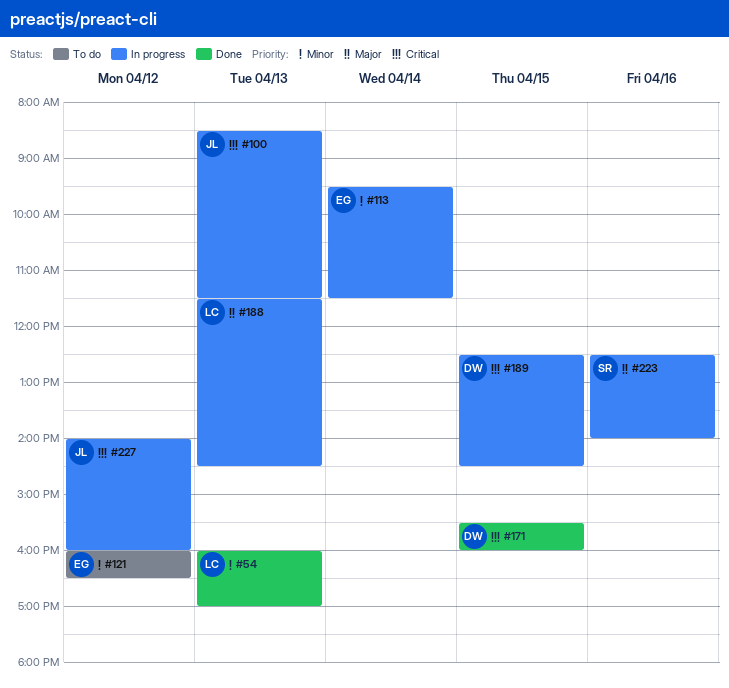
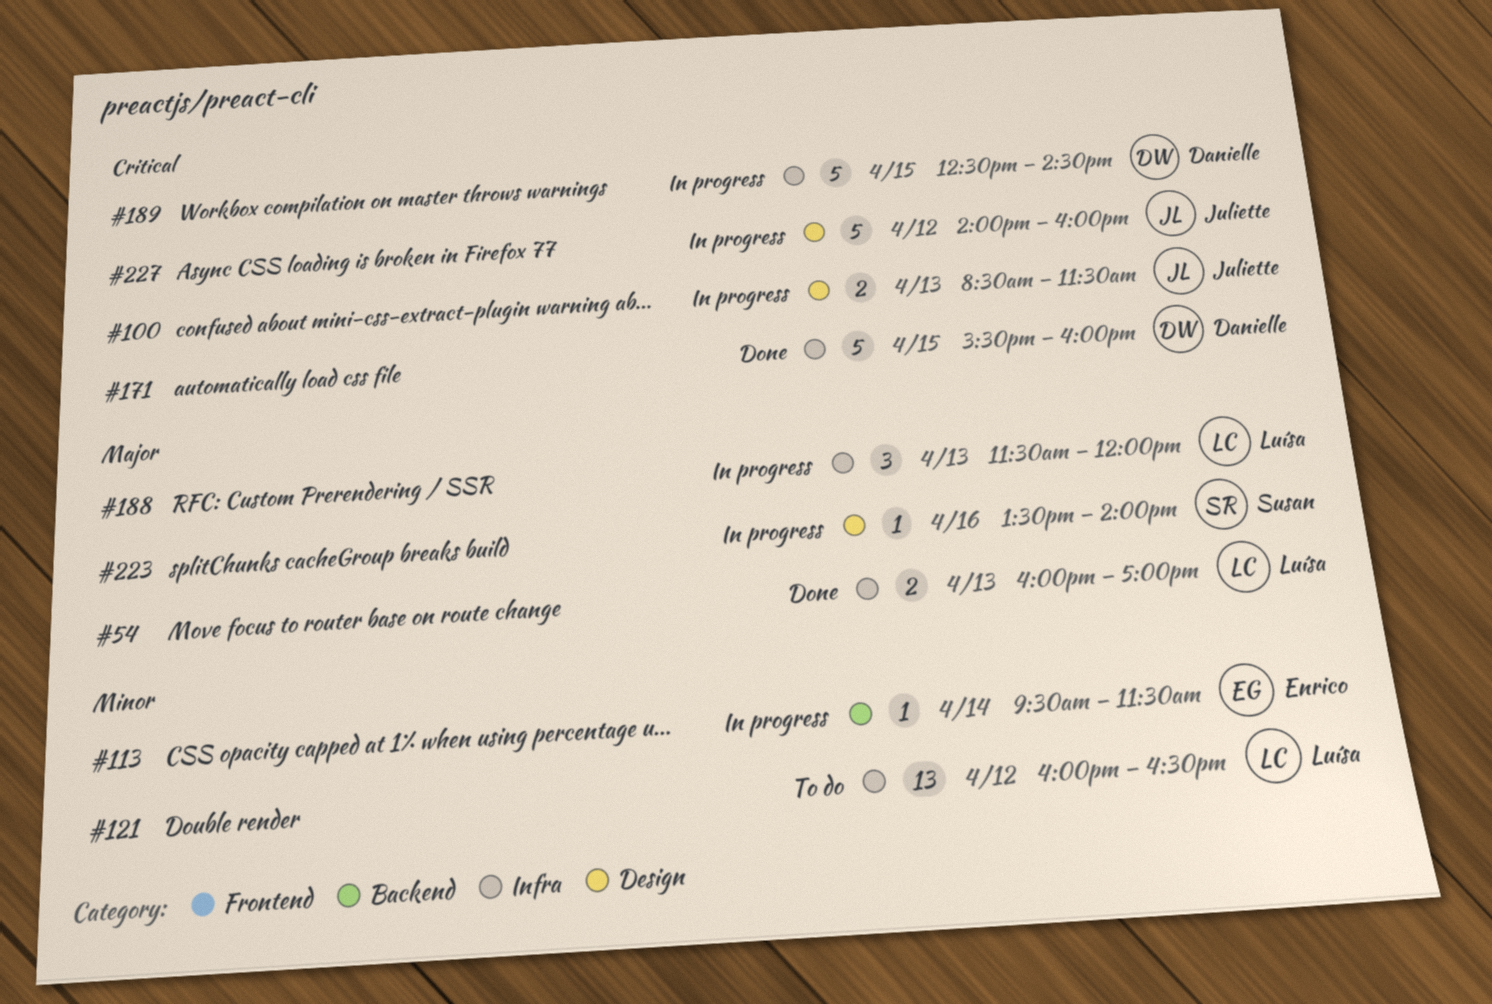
#54, priority: Minor -> Major
#121, owner: Enrico -> Luísa
#188, ends: 14:30 -> 12:00
#223, begins: 12:30 -> 13:30

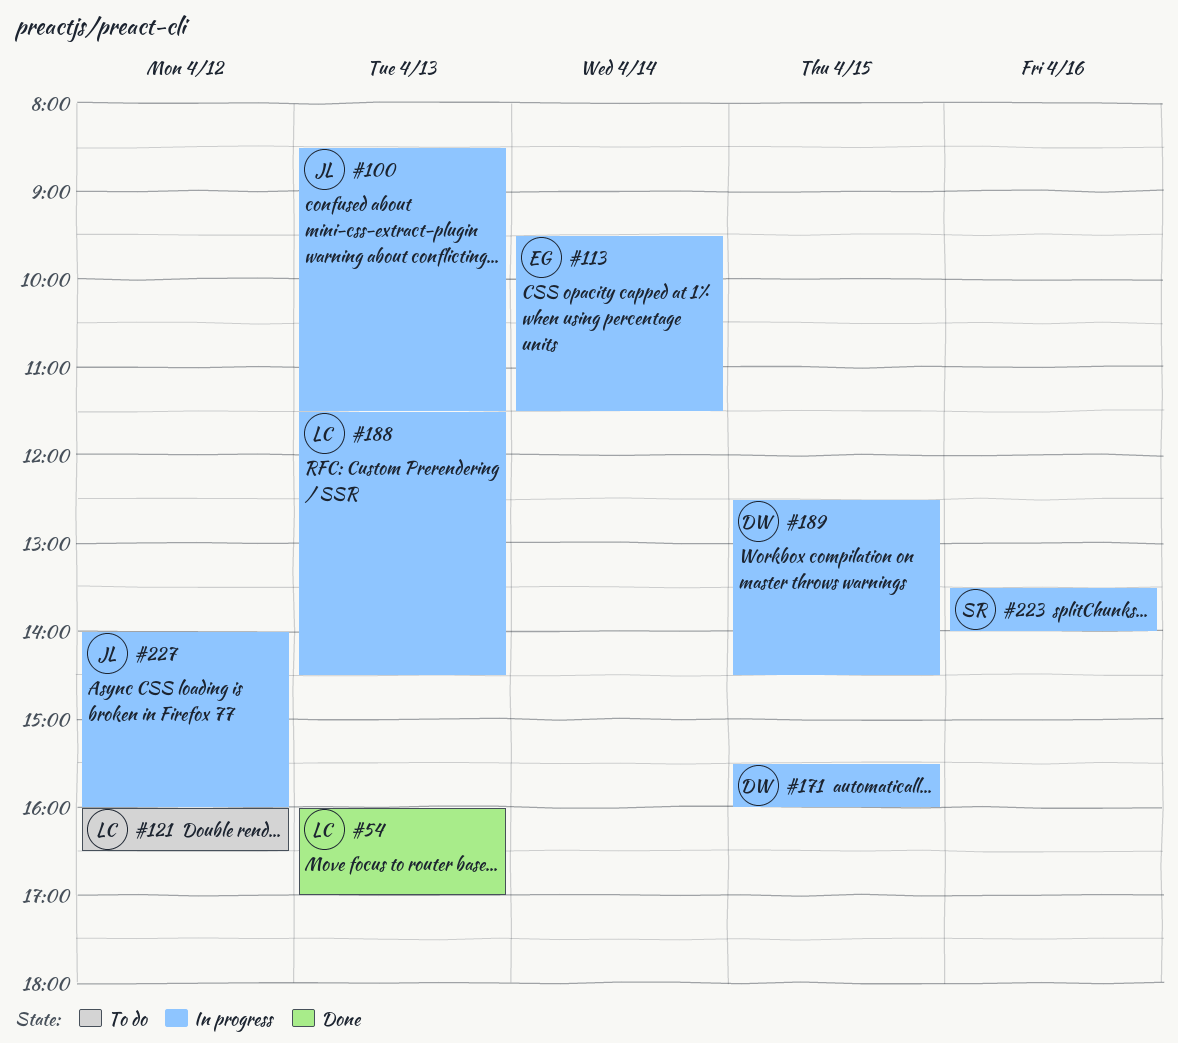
#171, status: Done -> In progress
#188, ends: 12:00 -> 14:30

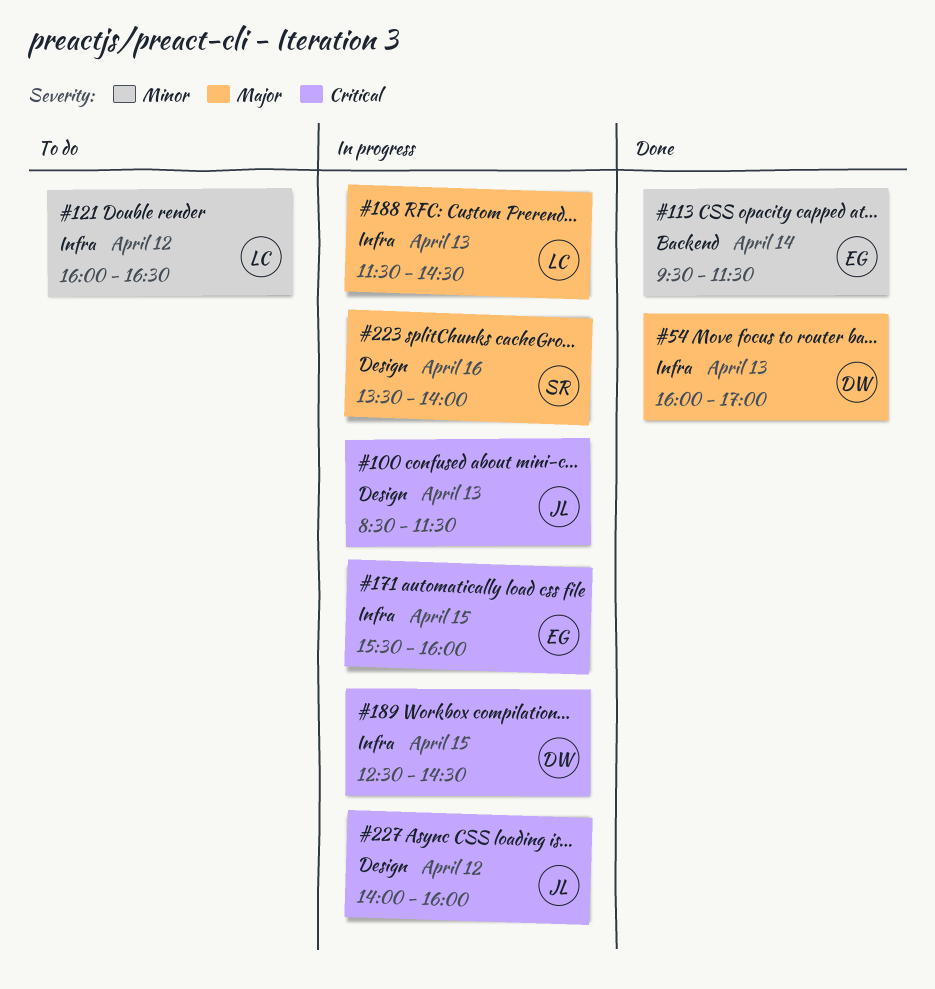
#54, owner: LC -> DW
#113, status: In progress -> Done
#171, owner: DW -> EG

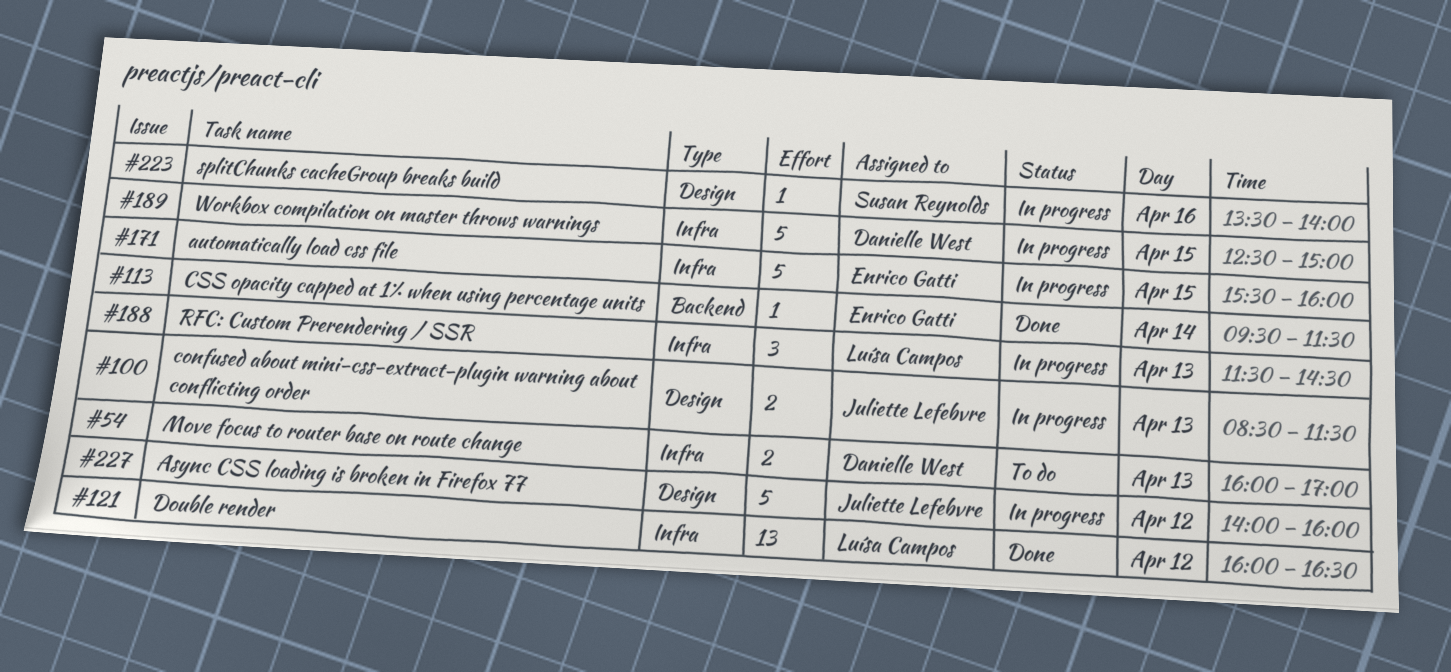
#54, status: Done -> To do
#121, status: To do -> Done
#189, ends: 14:30 -> 15:00

